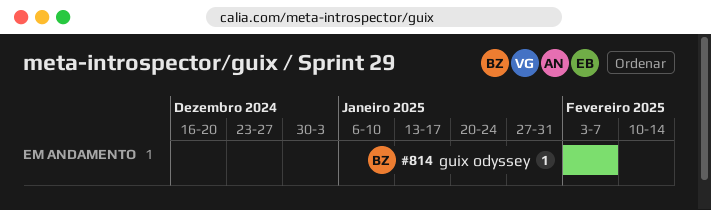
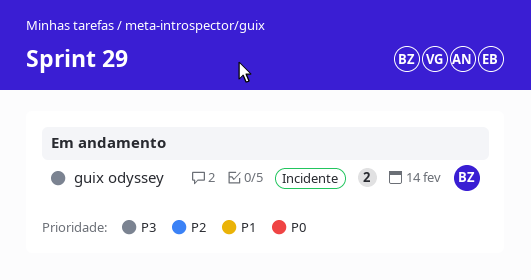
guix odyssey, estimate: 1 -> 2
guix odyssey, due: Feb 7 -> Feb 14

